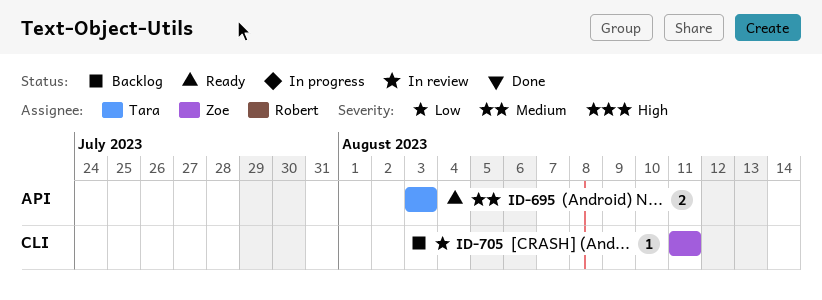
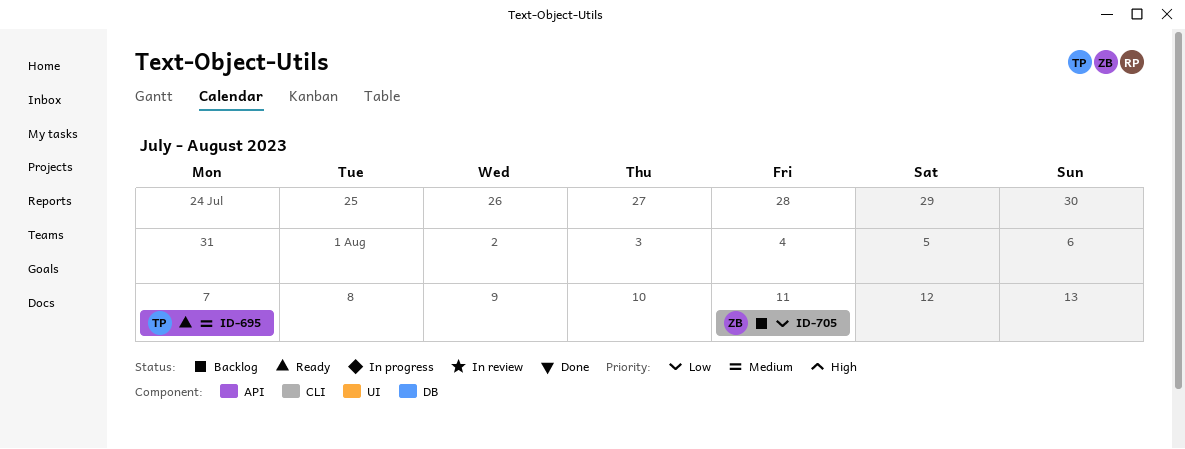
ID-695, start: Aug 3 -> Aug 7
ID-695, due: Aug 3 -> Aug 7

